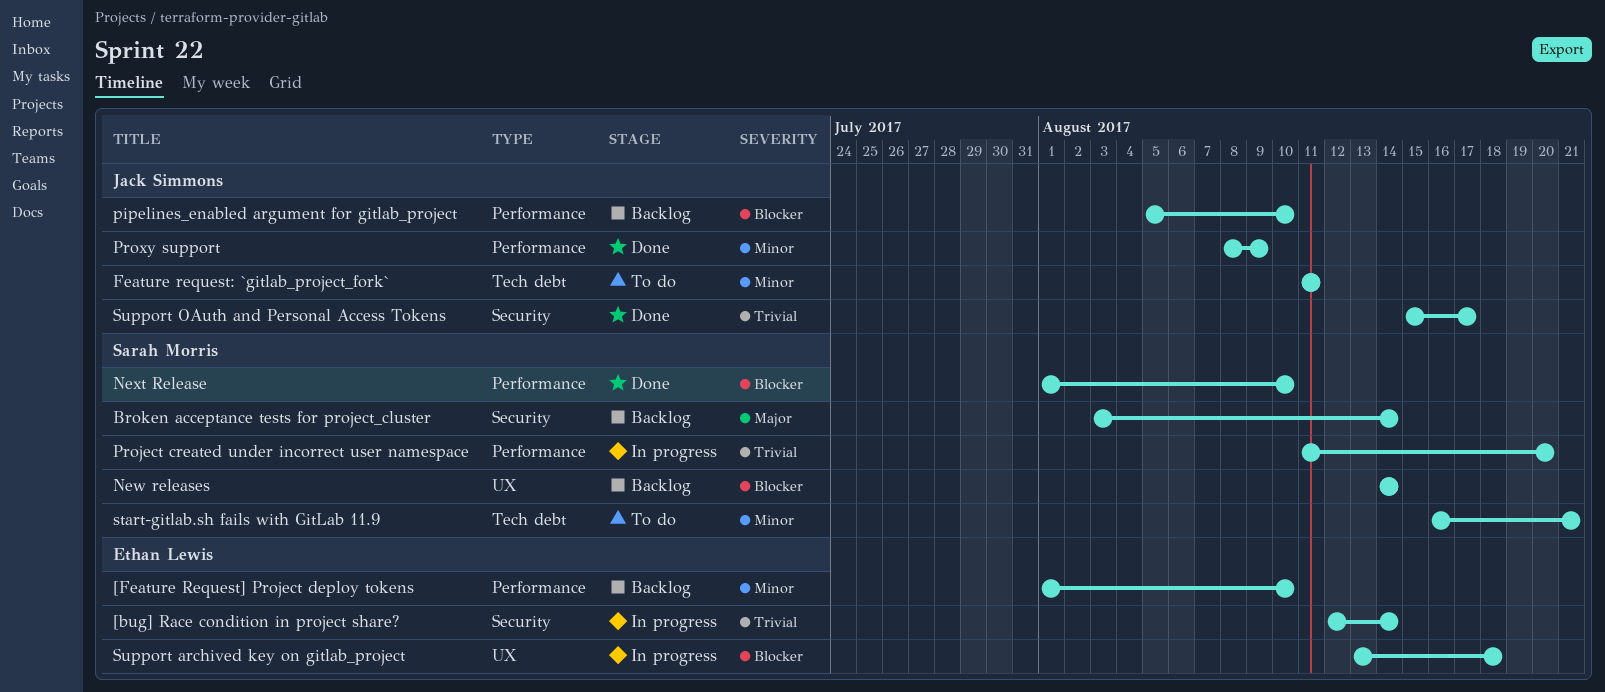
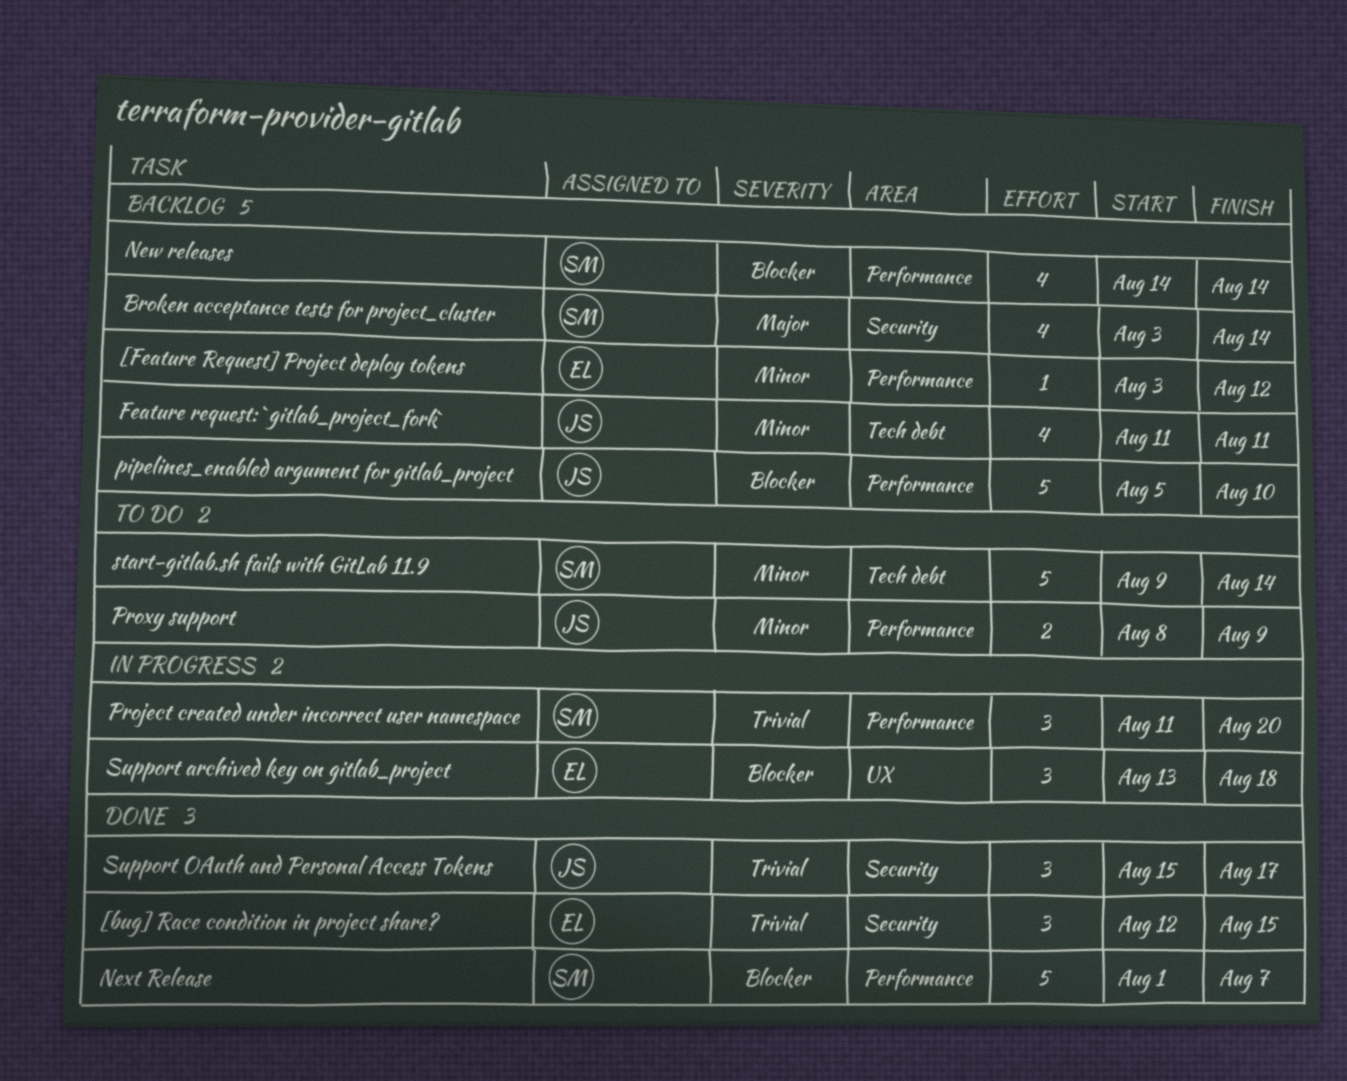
[bug] Race condition in project share?, status: In progress -> Done
[bug] Race condition in project share?, due: Aug 14 -> Aug 15
[Feature Request] Project deploy tokens, start: Aug 1 -> Aug 3
[Feature Request] Project deploy tokens, due: Aug 10 -> Aug 12
Feature request: `gitlab_project_fork`, status: To do -> Backlog
New releases, label: UX -> Performance
Next Release, due: Aug 10 -> Aug 7
Proxy support, status: Done -> To do
start-gitlab.sh fails with GitLab 11.9, start: Aug 16 -> Aug 9
start-gitlab.sh fails with GitLab 11.9, due: Aug 21 -> Aug 14

